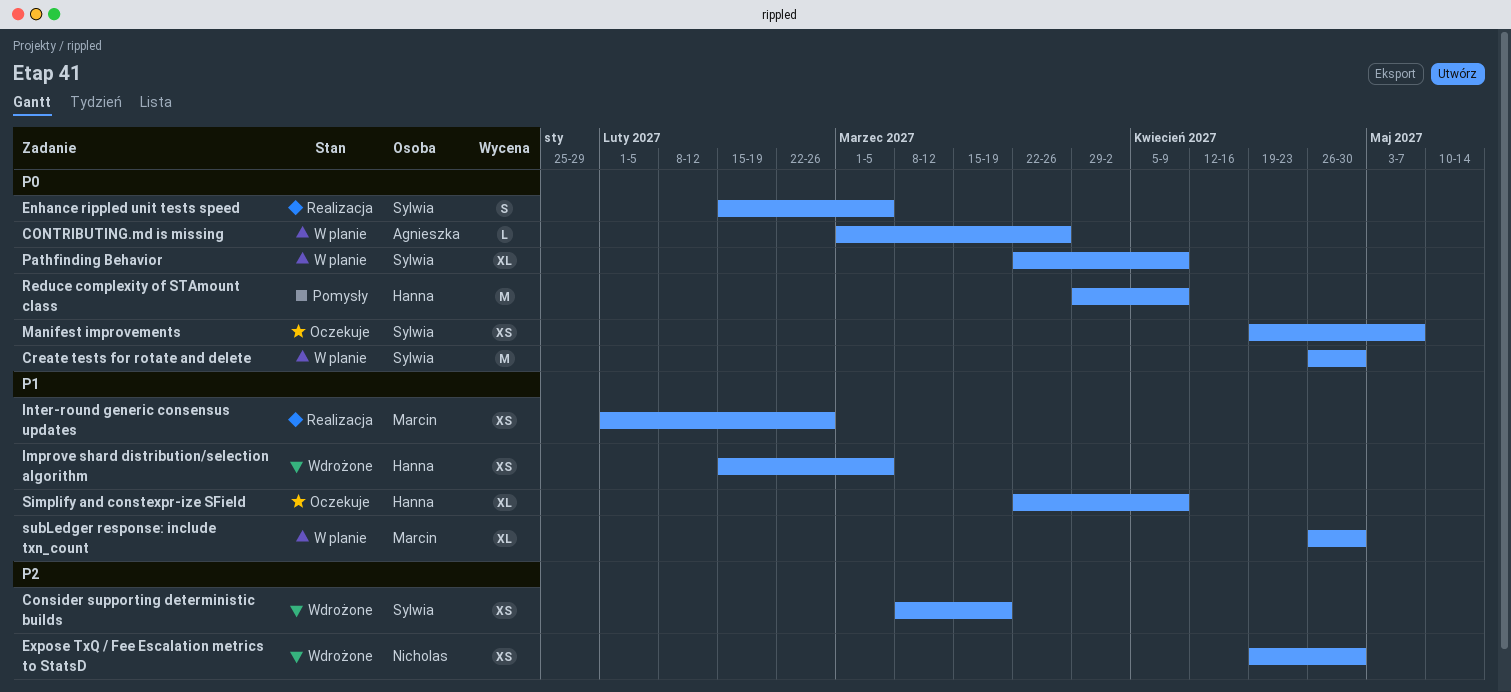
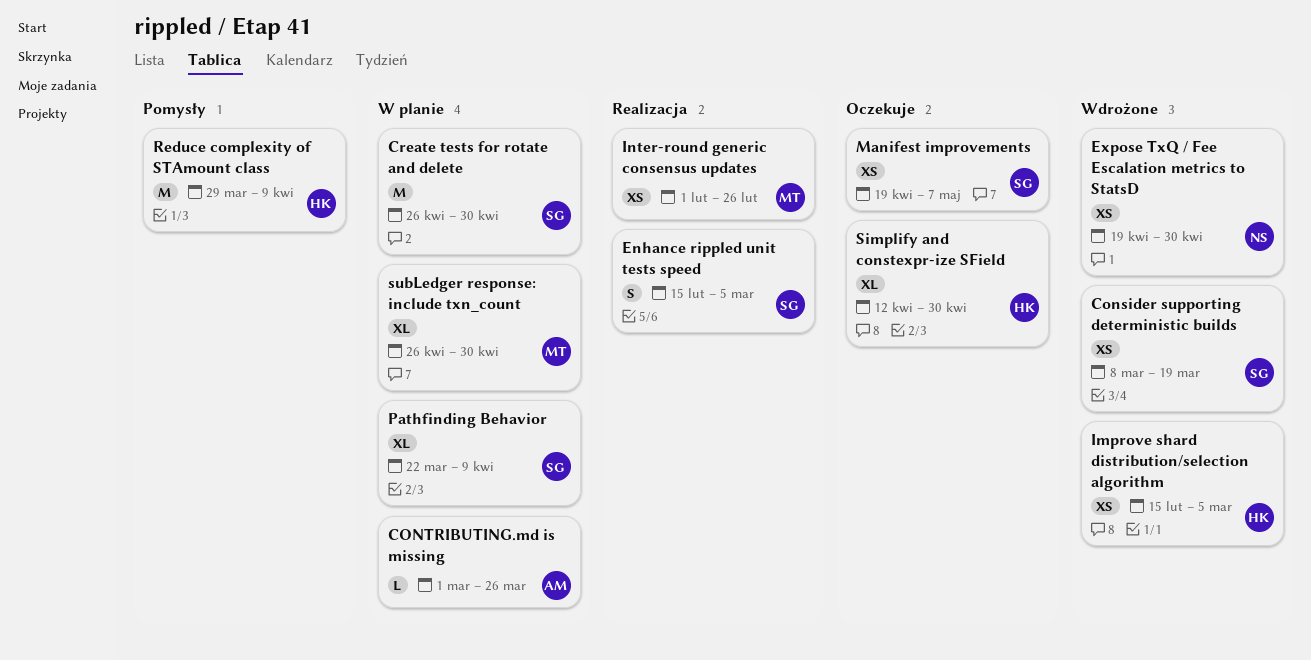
Simplify and constexpr-ize SField, start: Mar 22 -> Apr 12
Simplify and constexpr-ize SField, due: Apr 9 -> Apr 30

